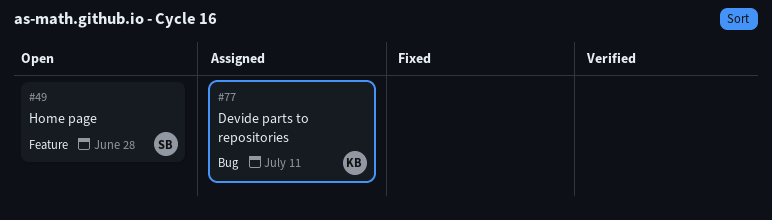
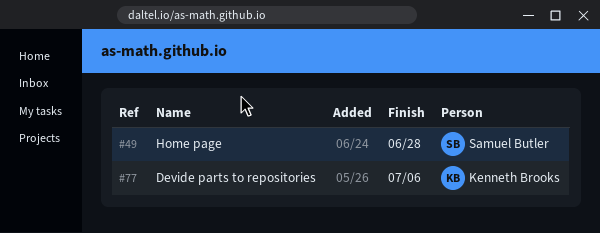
#77, due: Jul 11 -> Jul 6

